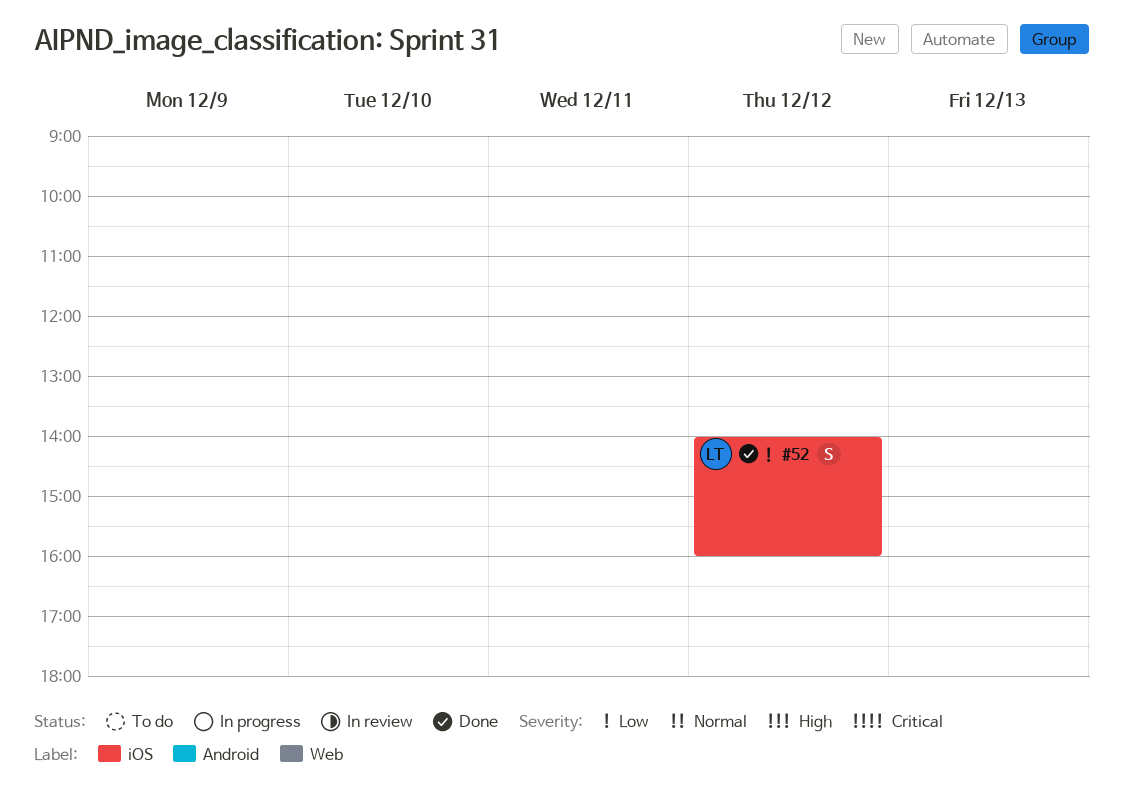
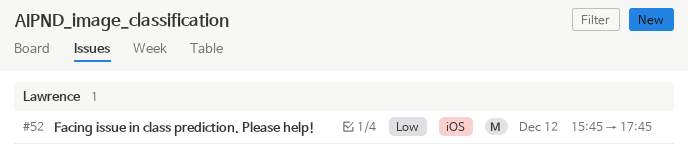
#52, estimate: S -> M
#52, begins: 14:00 -> 15:45
#52, ends: 16:00 -> 17:45

